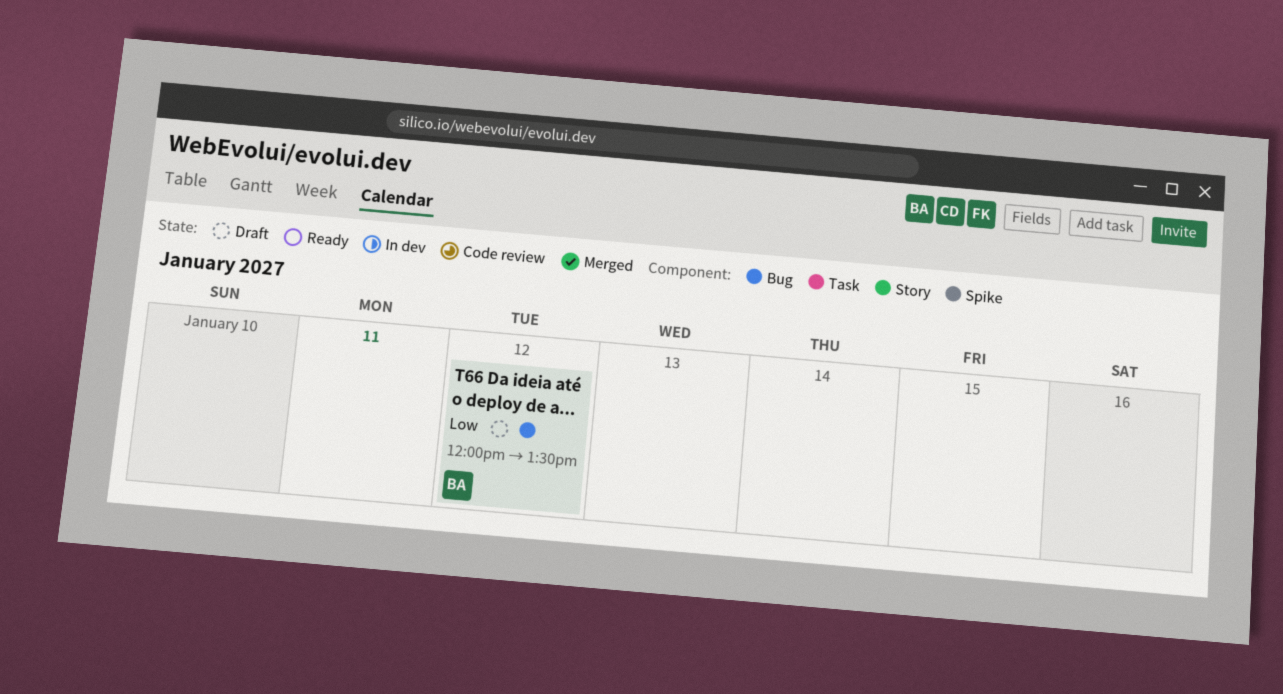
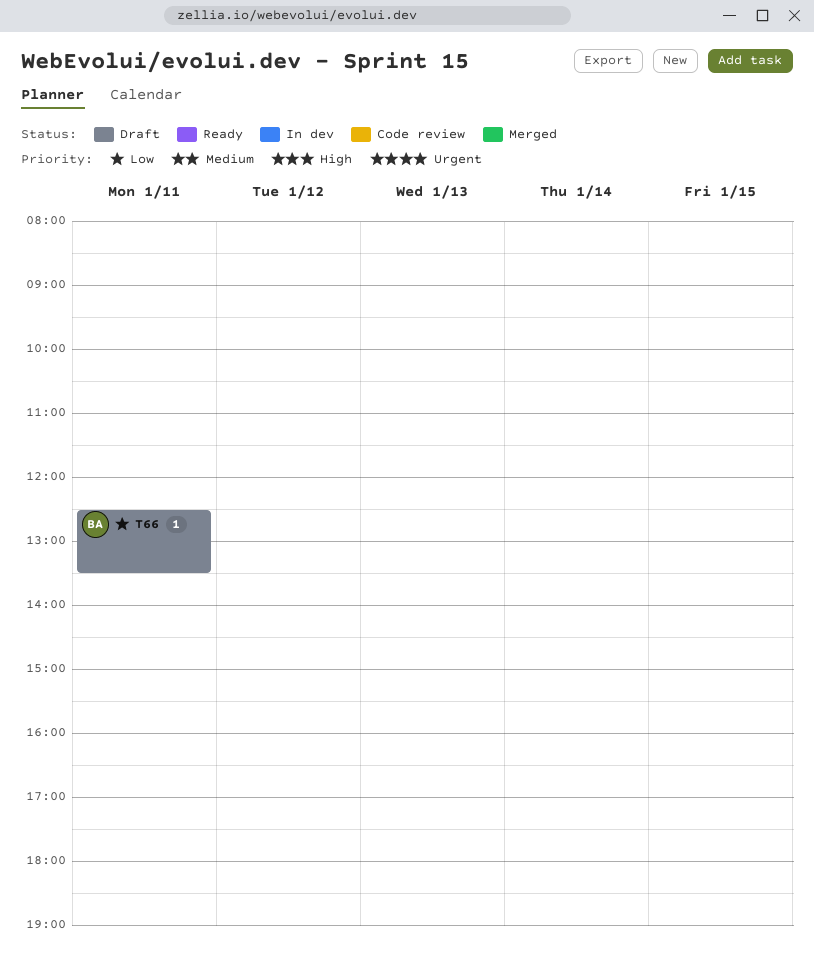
T66, day: Jan 12 -> Jan 11
T66, begins: 12:00 -> 12:30

